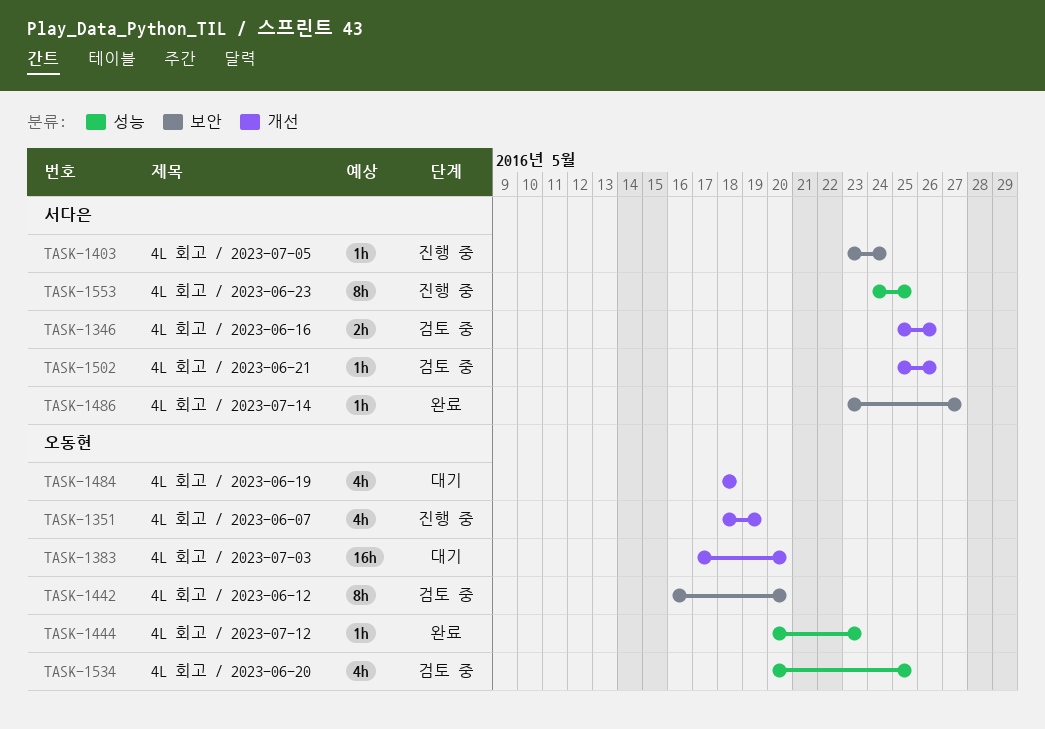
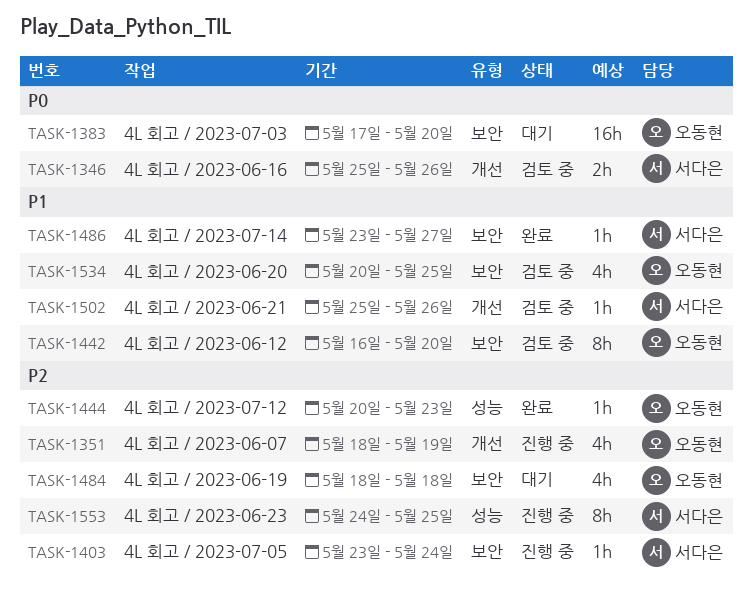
TASK-1383, label: 개선 -> 보안
TASK-1484, label: 개선 -> 보안
TASK-1534, label: 성능 -> 보안

